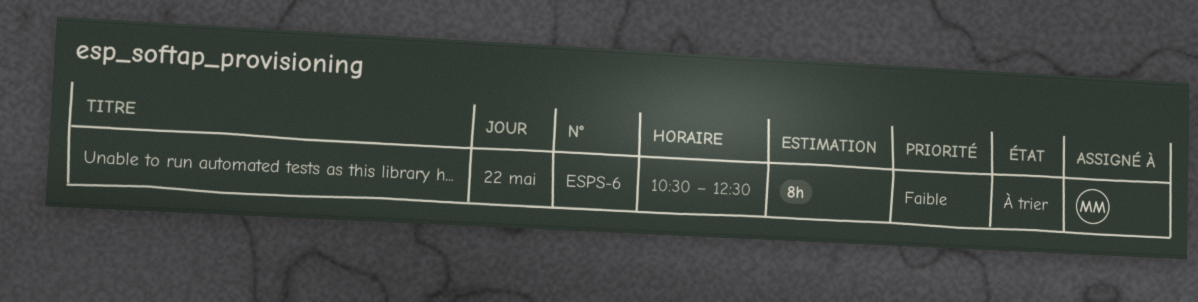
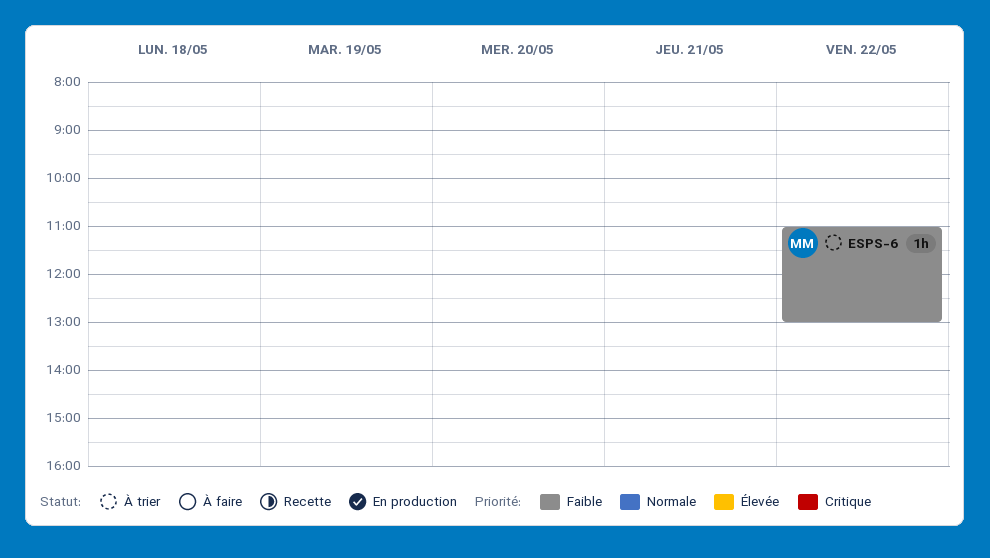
ESPS-6, estimate: 8h -> 1h
ESPS-6, begins: 10:30 -> 11:00
ESPS-6, ends: 12:30 -> 13:00

